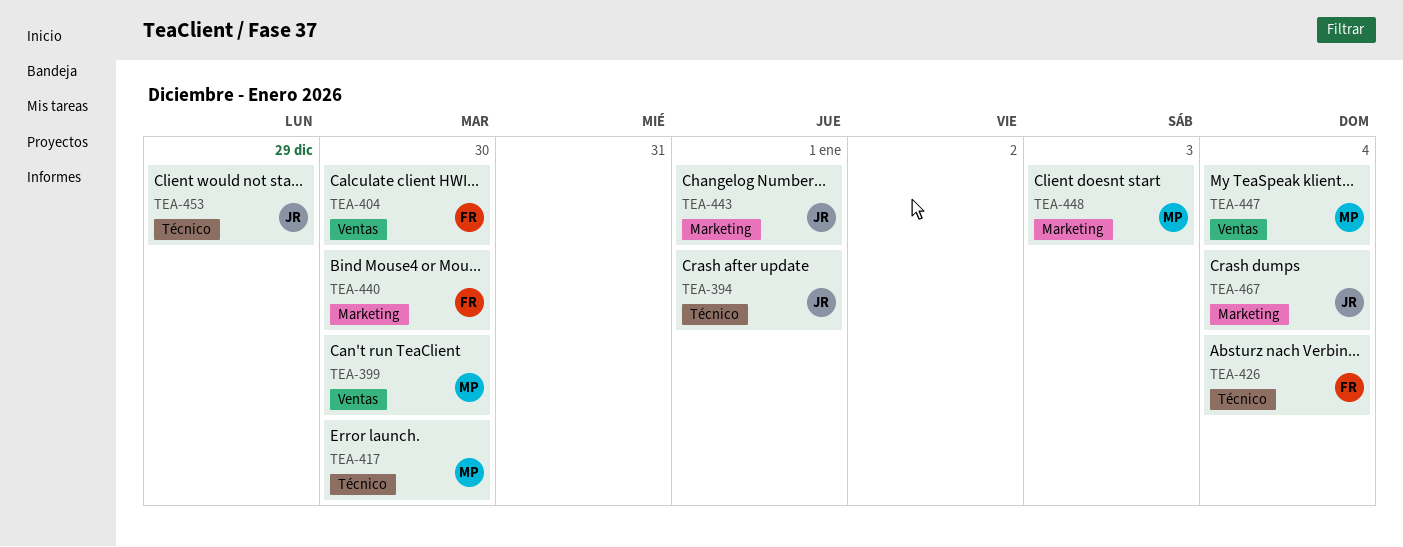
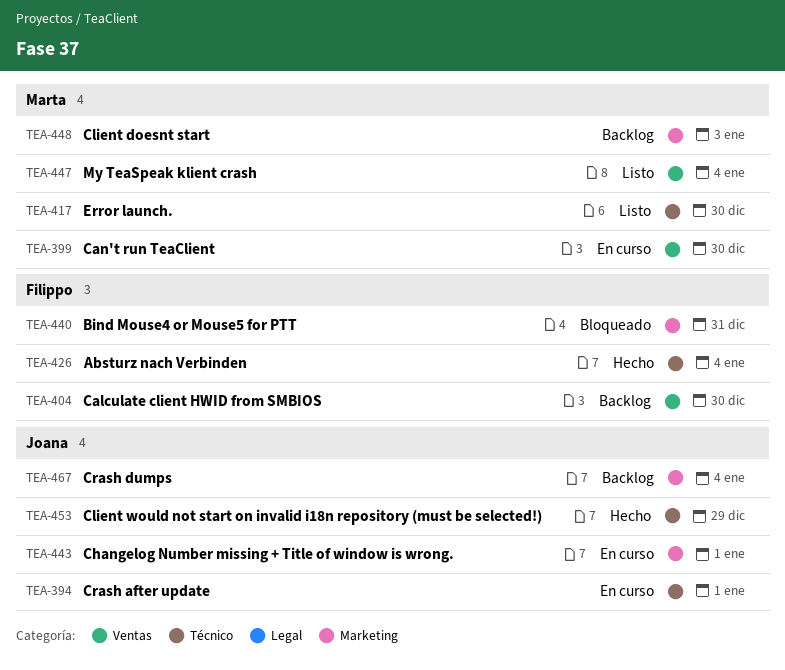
TEA-440, due: Dec 30 -> Dec 31

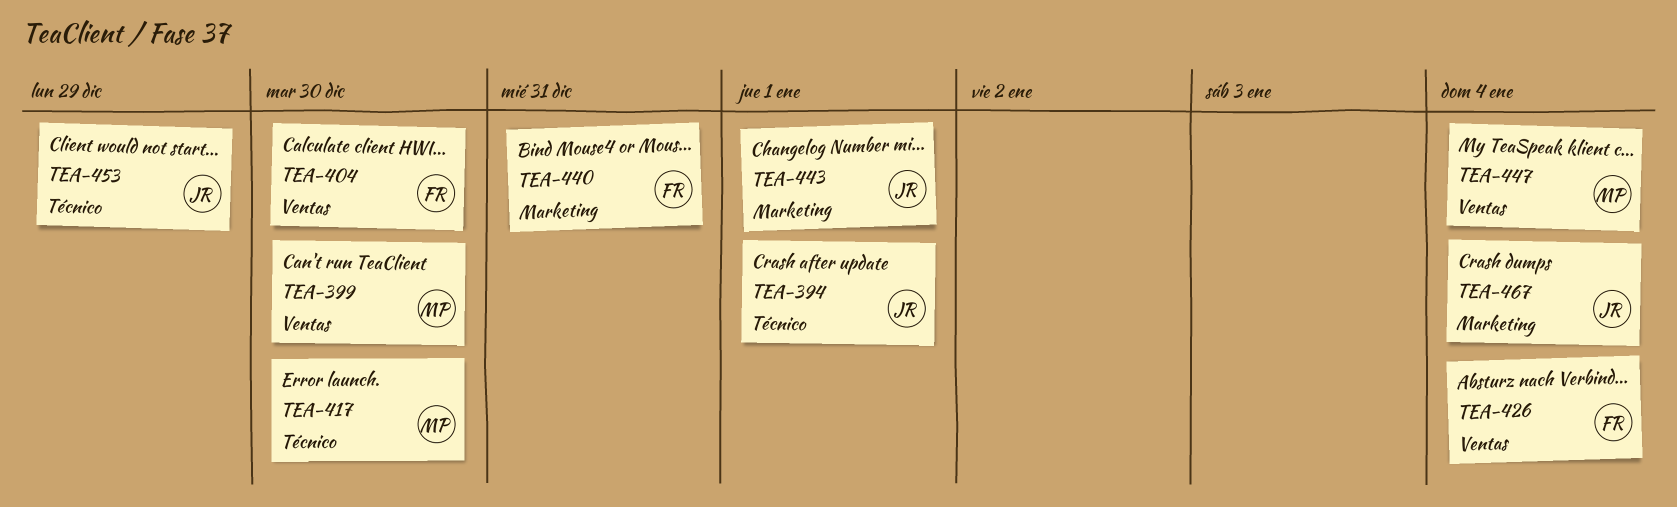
TEA-426, label: Técnico -> Ventas
TEA-448: present -> none

